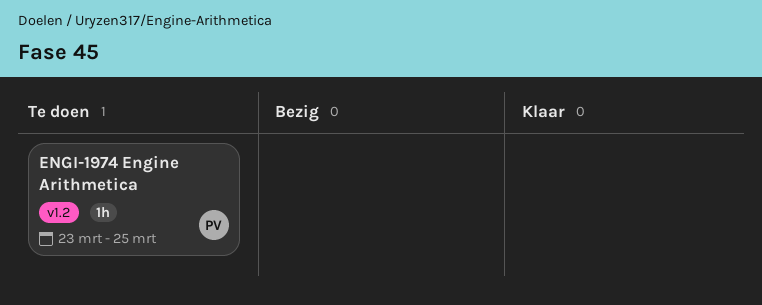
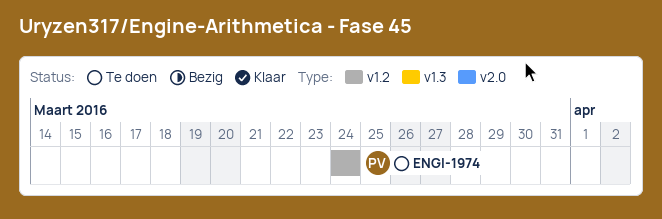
ENGI-1974, start: Mar 23 -> Mar 24
ENGI-1974, due: Mar 25 -> Mar 24

